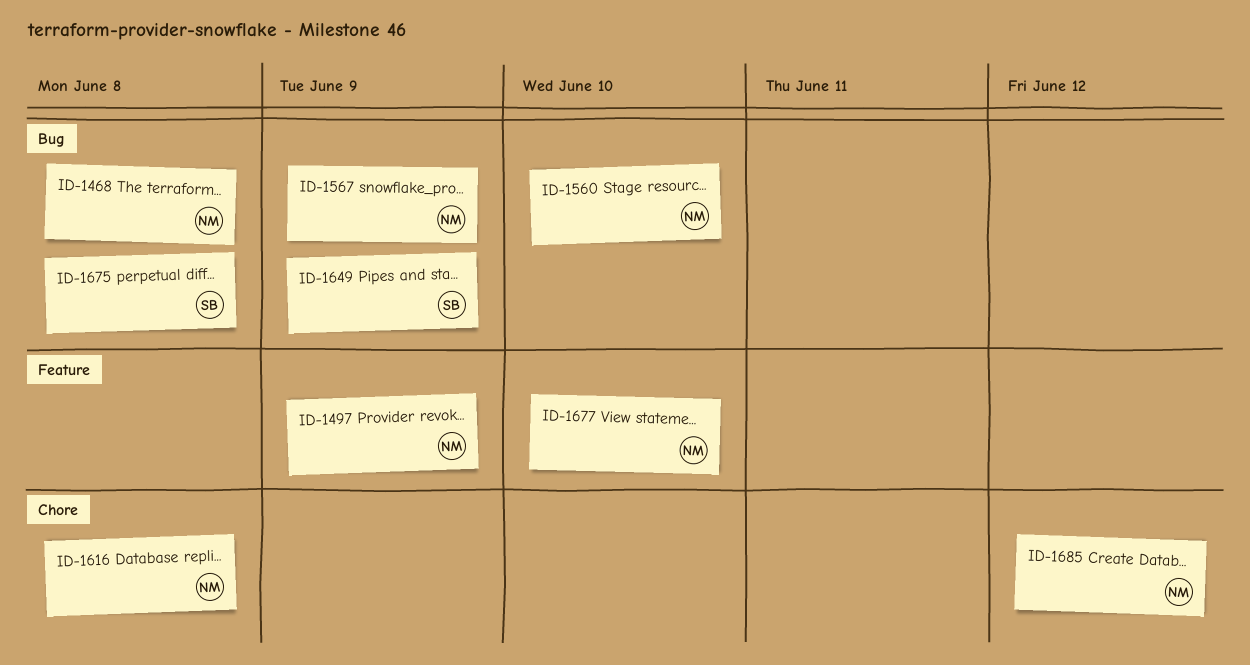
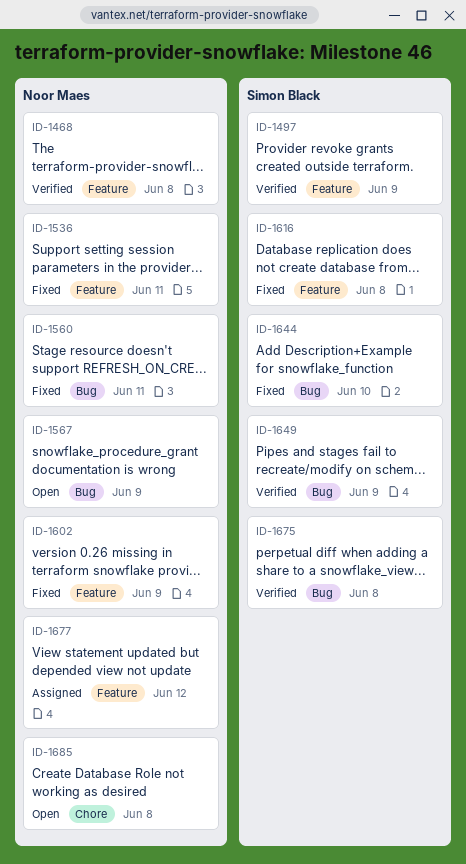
ID-1468, label: Bug -> Feature
ID-1497, owner: Noor Maes -> Simon Black
ID-1536: none -> present
ID-1560, due: Jun 10 -> Jun 11
ID-1602: none -> present
ID-1616, owner: Noor Maes -> Simon Black
ID-1616, label: Chore -> Feature
ID-1644: none -> present
ID-1677, due: Jun 10 -> Jun 12
ID-1685, due: Jun 12 -> Jun 8

